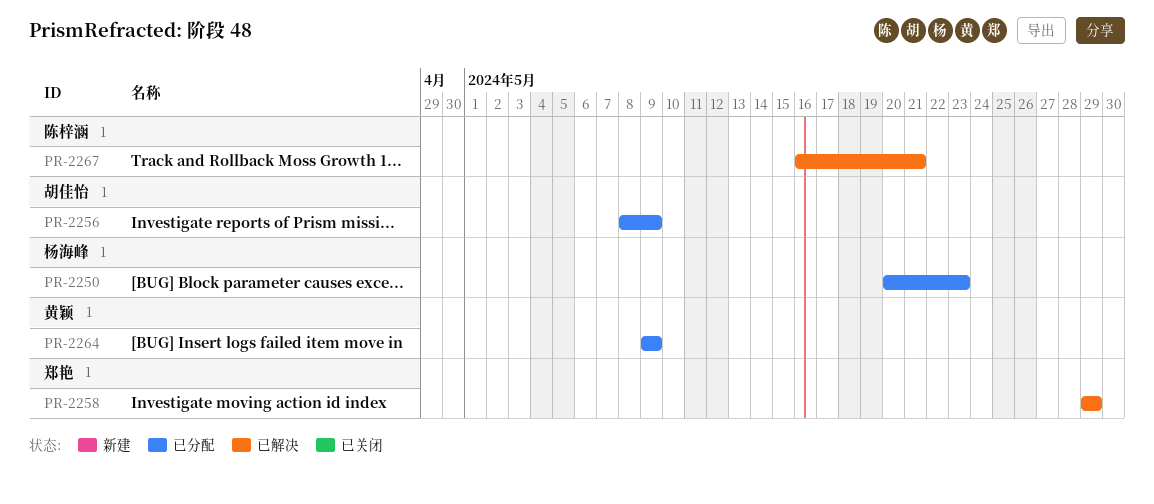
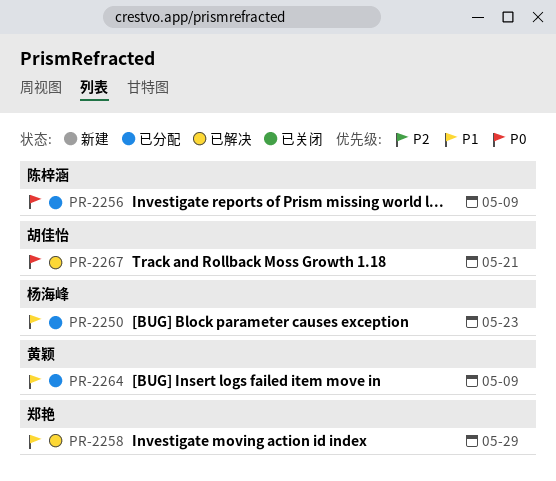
PR-2256, owner: 胡佳怡 -> 陈梓涵
PR-2267, owner: 陈梓涵 -> 胡佳怡

